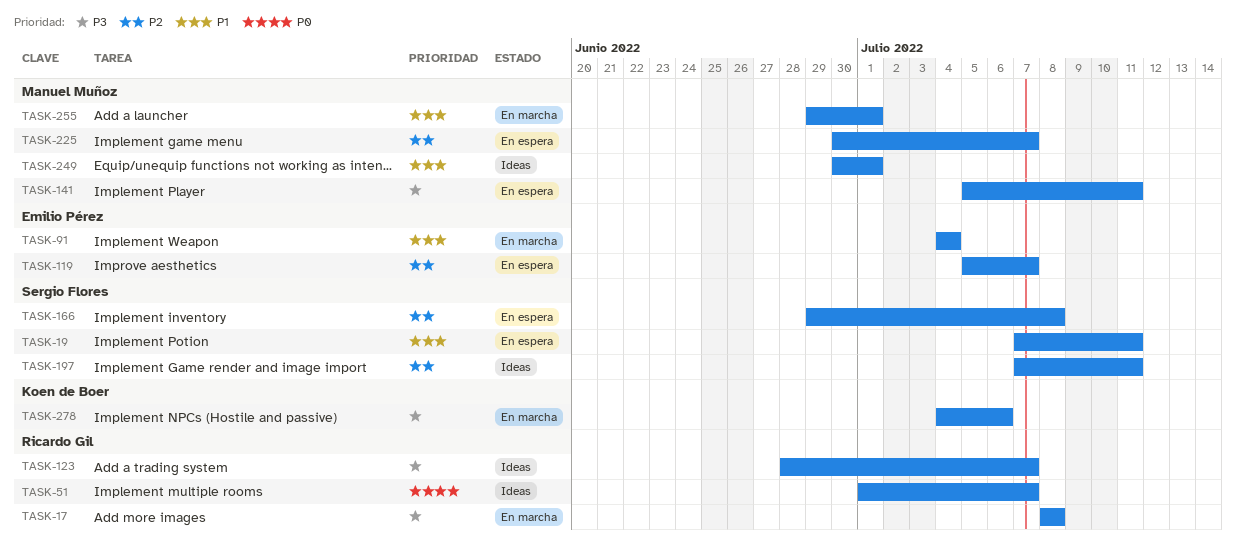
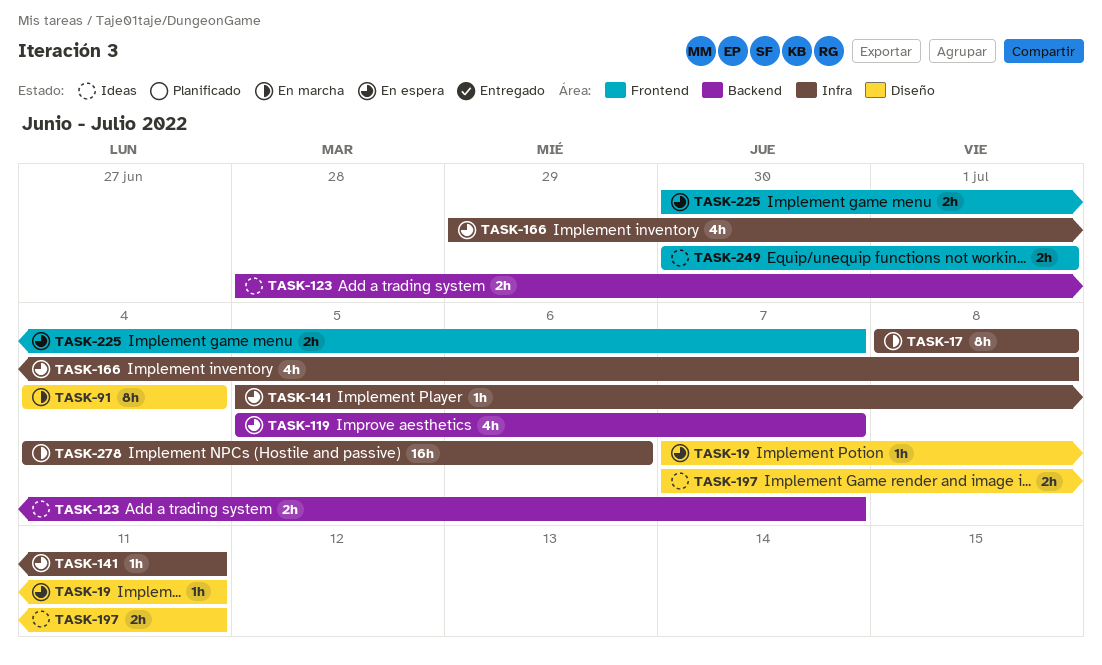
TASK-51: present -> none
TASK-255: present -> none

